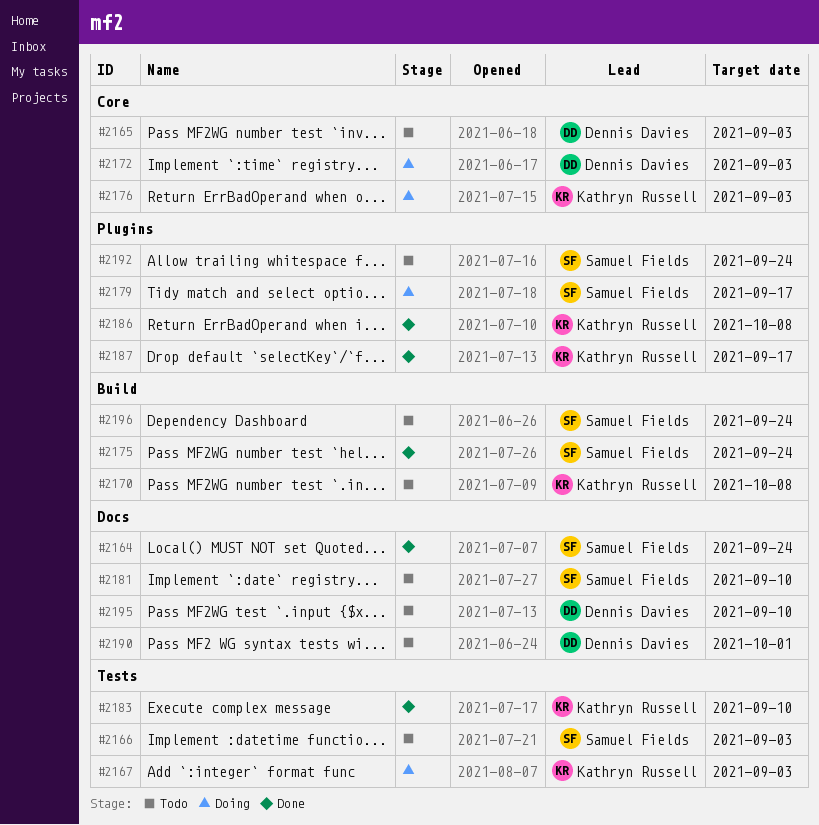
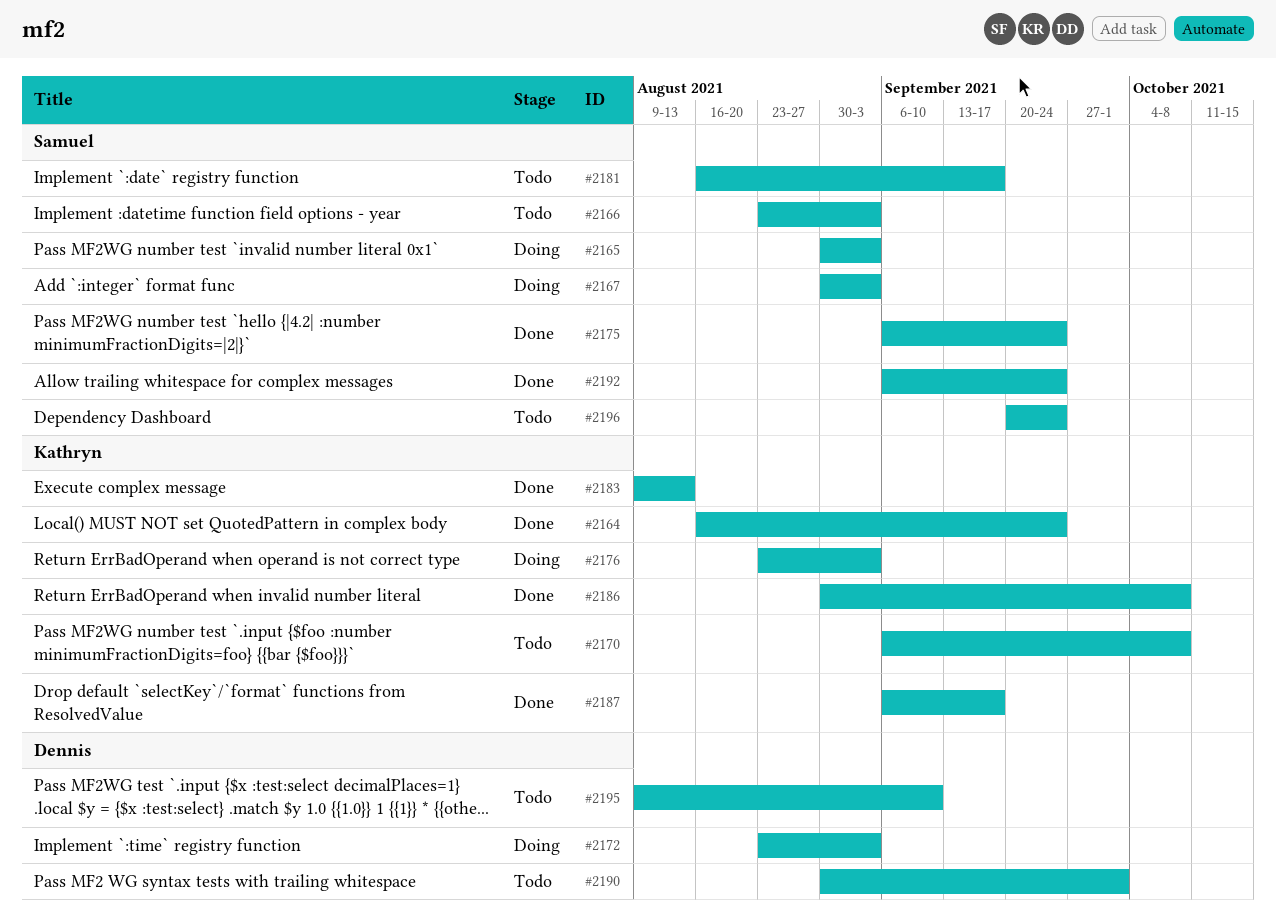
#2164, owner: Samuel Fields -> Kathryn Russell
#2165, status: Todo -> Doing
#2165, owner: Dennis Davies -> Samuel Fields
#2167, owner: Kathryn Russell -> Samuel Fields
#2179: present -> none
#2181, due: Sep 10 -> Sep 17
#2183, due: Sep 10 -> Aug 13
#2192, status: Todo -> Done

